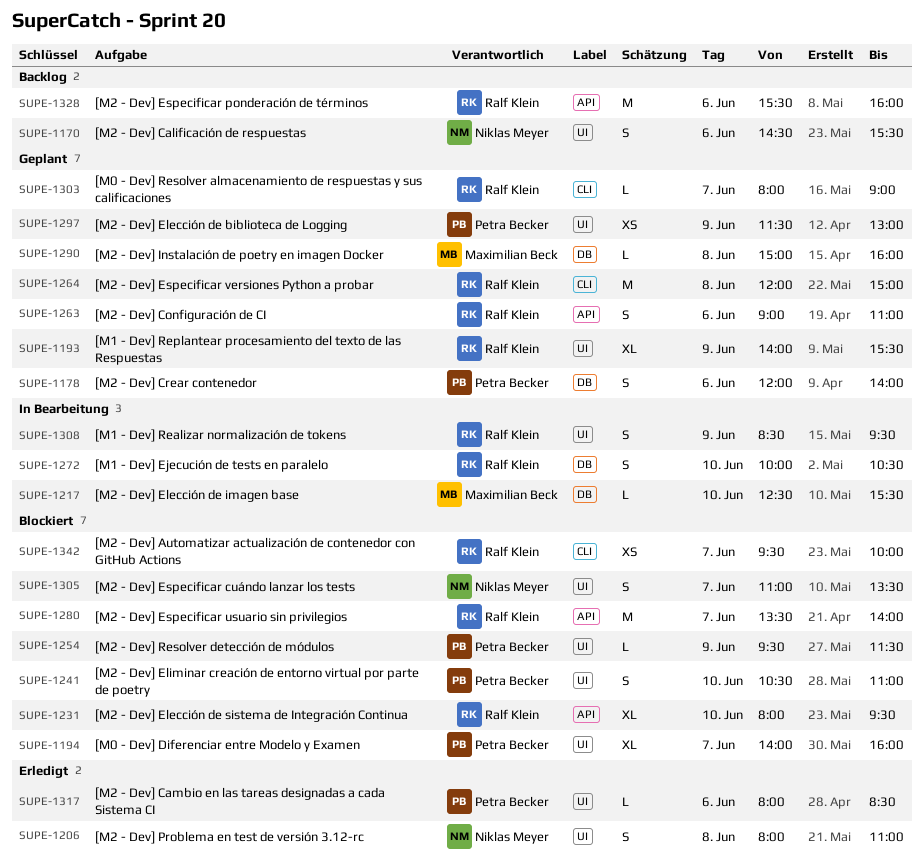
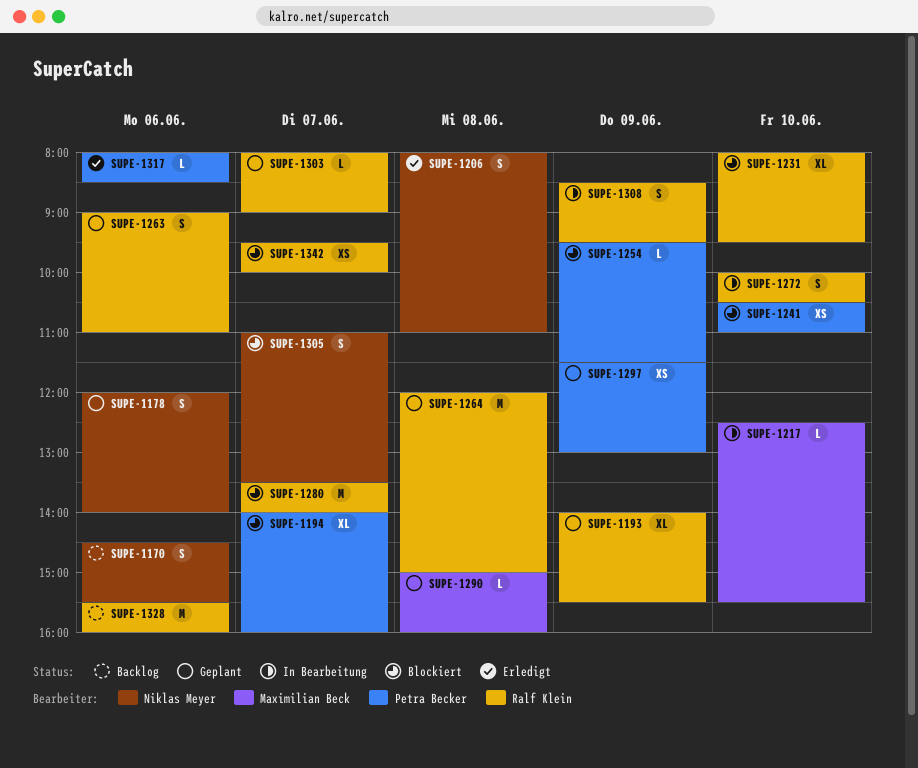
SUPE-1178, owner: Petra Becker -> Niklas Meyer
SUPE-1241, estimate: S -> XS

